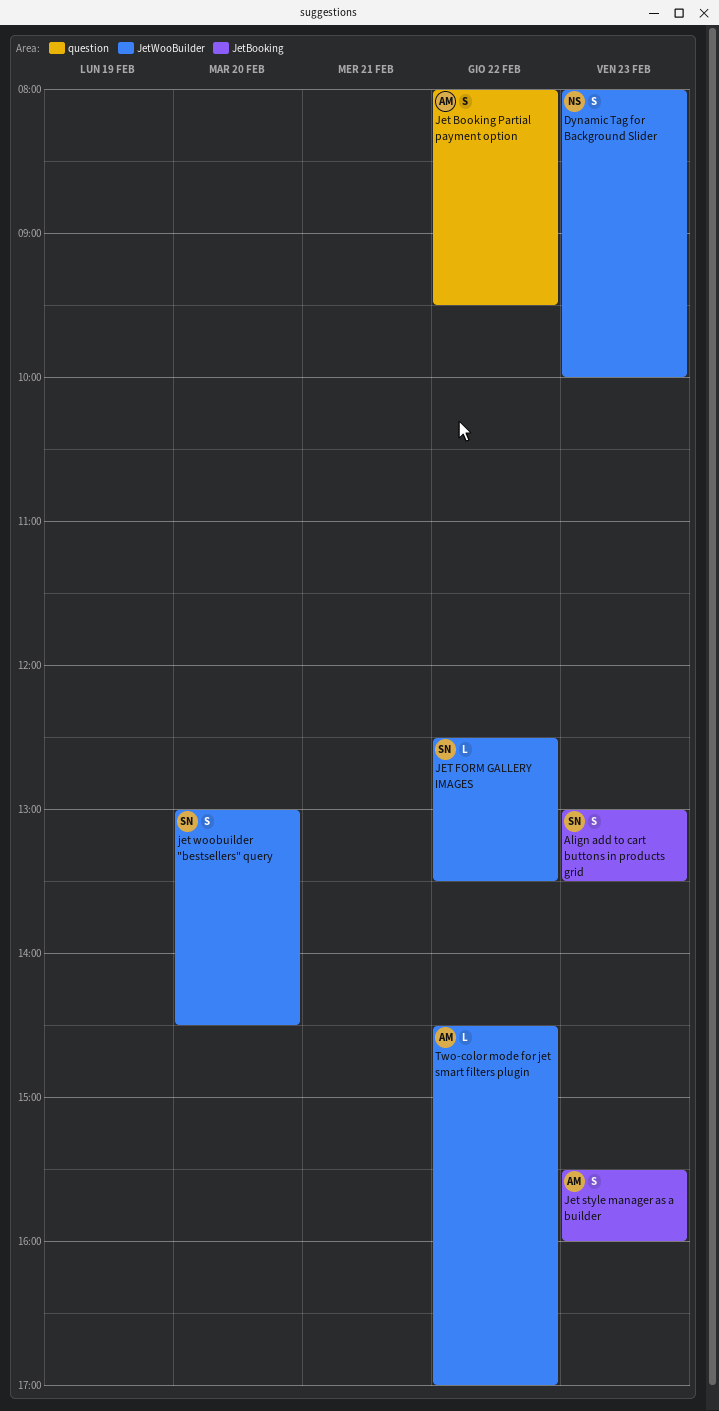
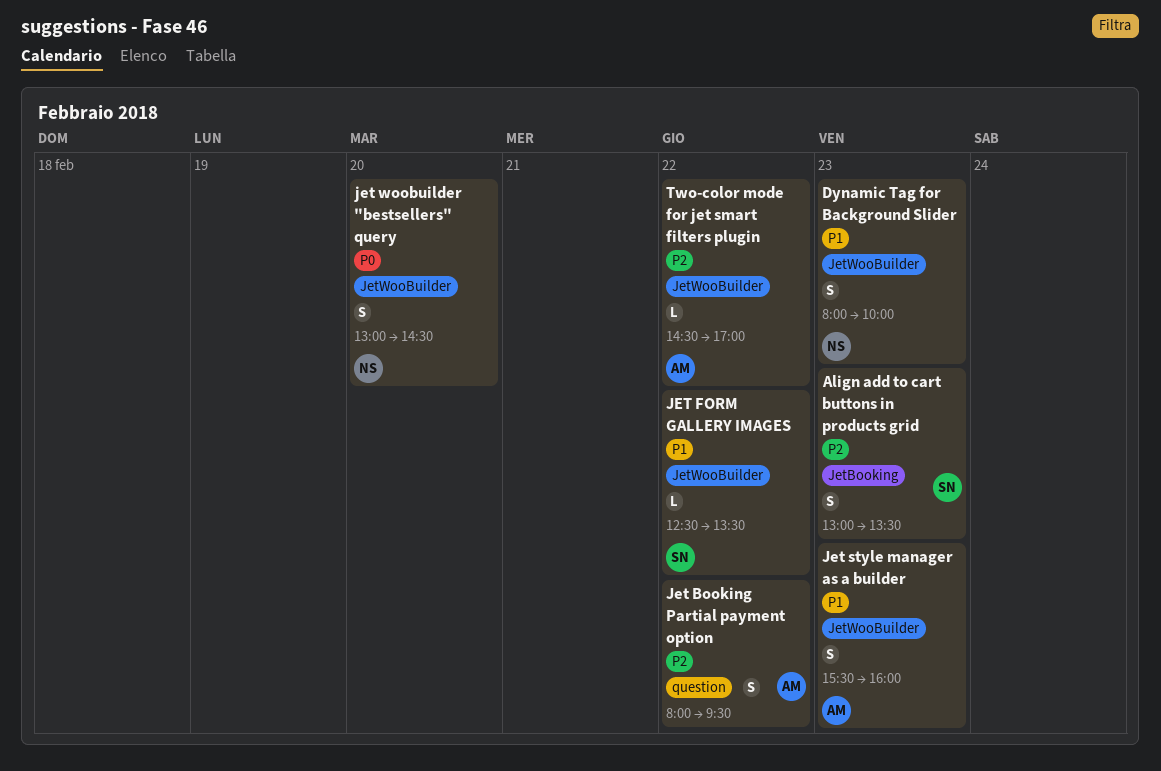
Jet style manager as a builder, label: JetBooking -> JetWooBuilder
jet woobuilder "bestsellers" query, owner: SN -> NS

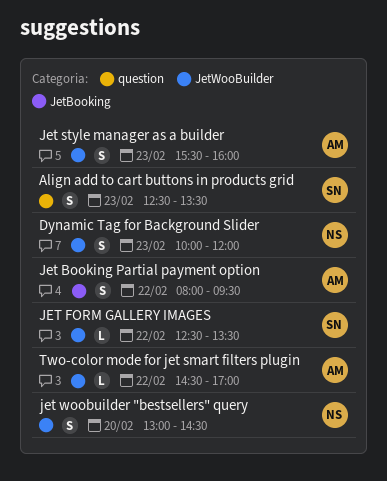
Align add to cart buttons in products grid, label: JetBooking -> question
Align add to cart buttons in products grid, begins: 13:00 -> 12:30
Dynamic Tag for Background Slider, begins: 08:00 -> 10:00
Dynamic Tag for Background Slider, ends: 10:00 -> 12:00
Jet Booking Partial payment option, label: question -> JetBooking

